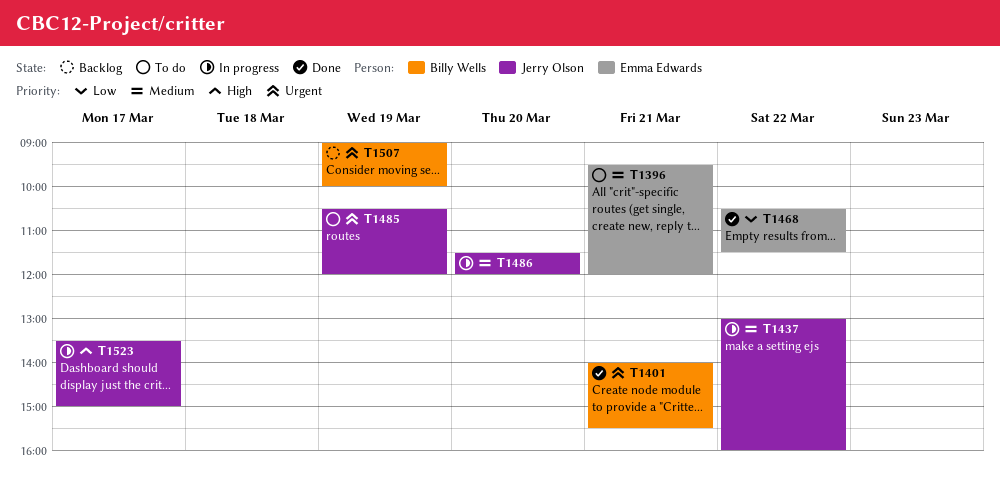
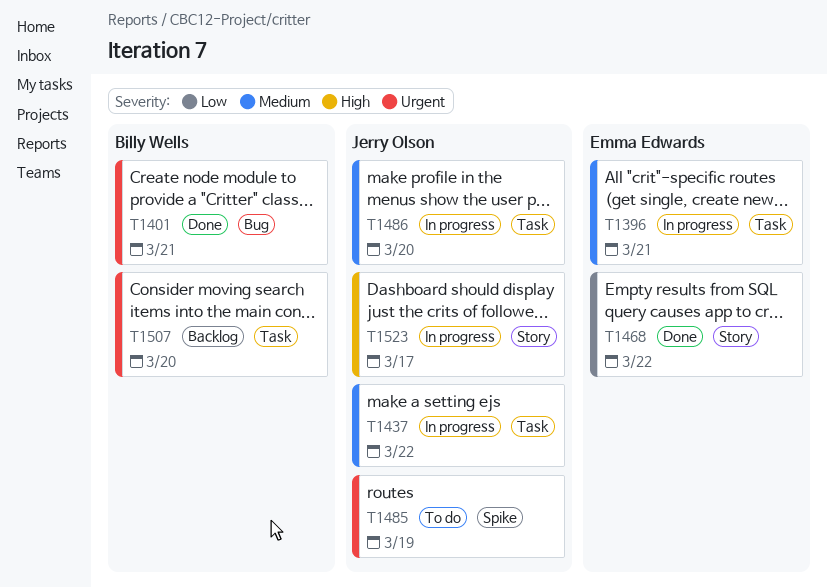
T1396, status: To do -> In progress
T1507, day: Mar 19 -> Mar 20

